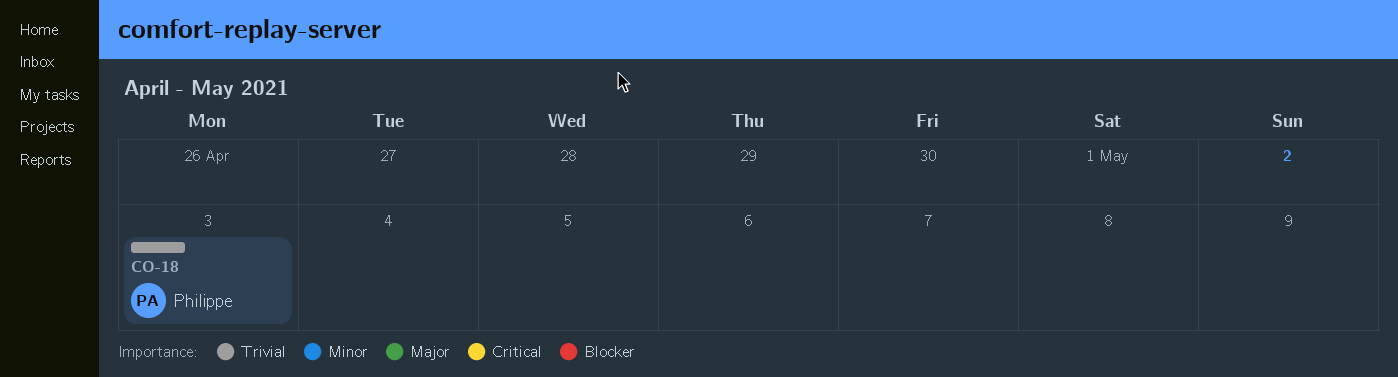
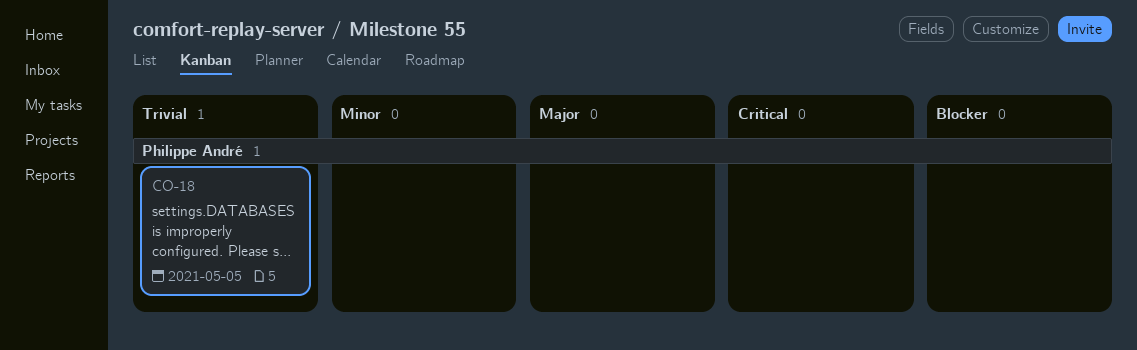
CO-18, due: May 3 -> May 5

